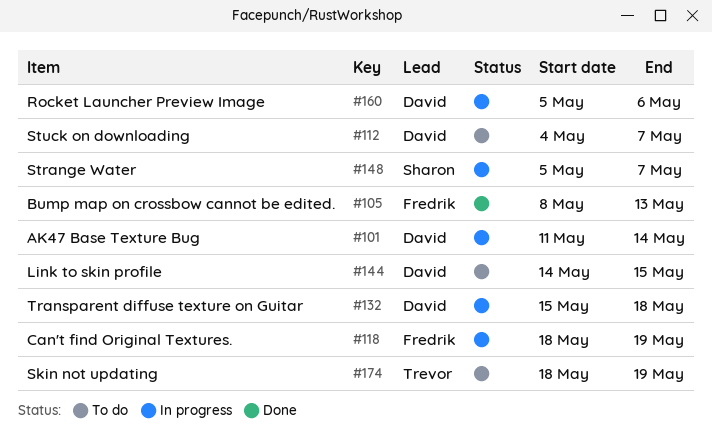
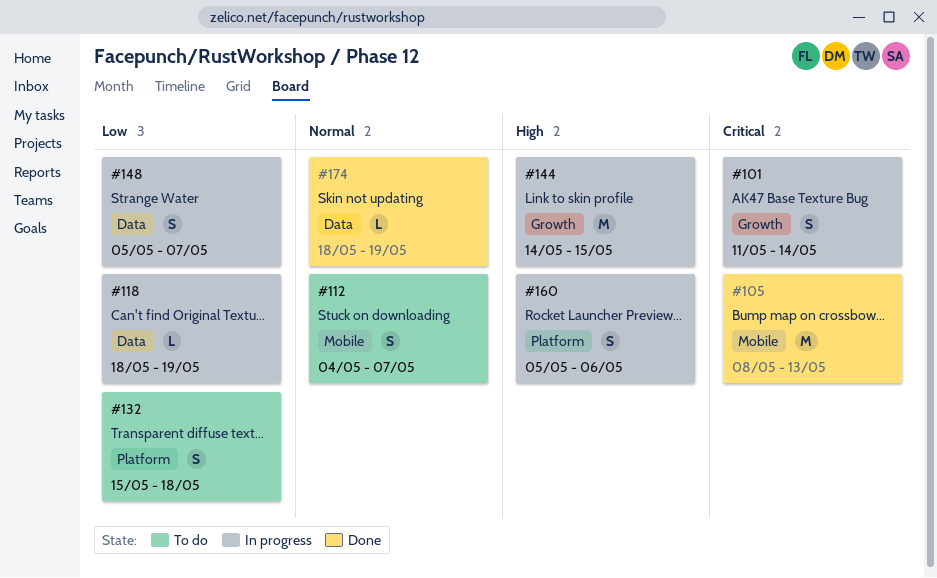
#132, status: In progress -> To do
#144, status: To do -> In progress
#174, status: To do -> Done

